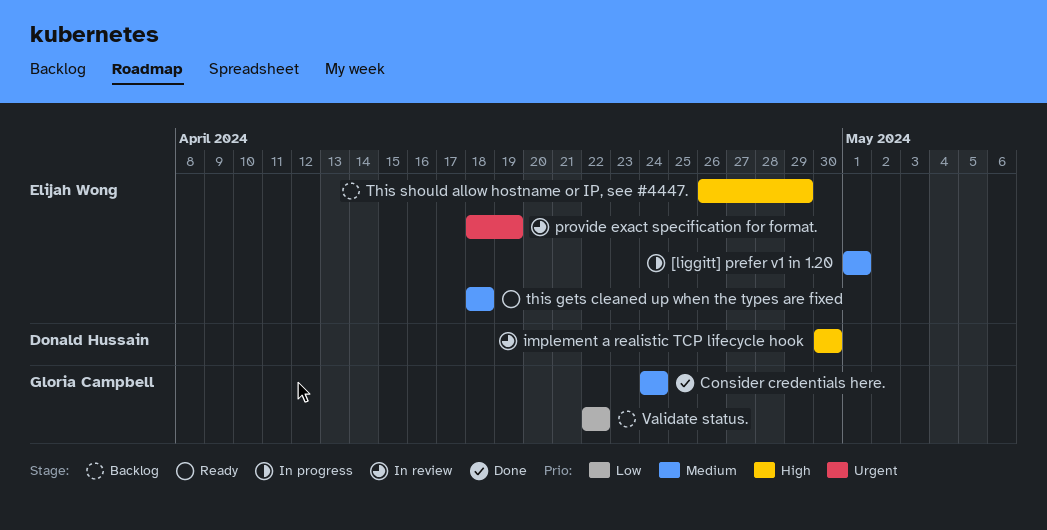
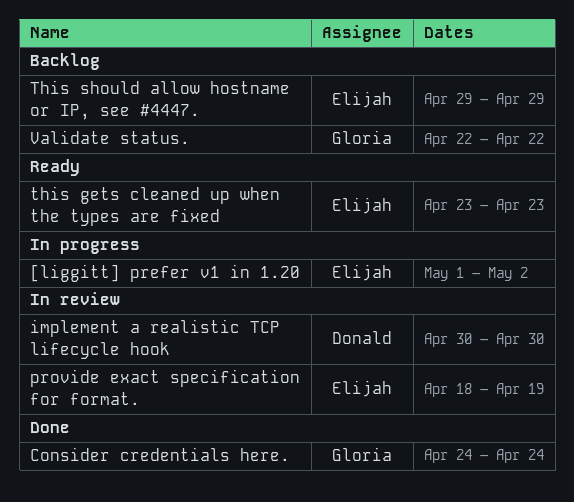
[liggitt] prefer v1 in 1.20, due: May 1 -> May 2
this gets cleaned up when the types are fixed, start: Apr 18 -> Apr 23
this gets cleaned up when the types are fixed, due: Apr 18 -> Apr 23
This should allow hostname or IP, see #4447., start: Apr 26 -> Apr 29

